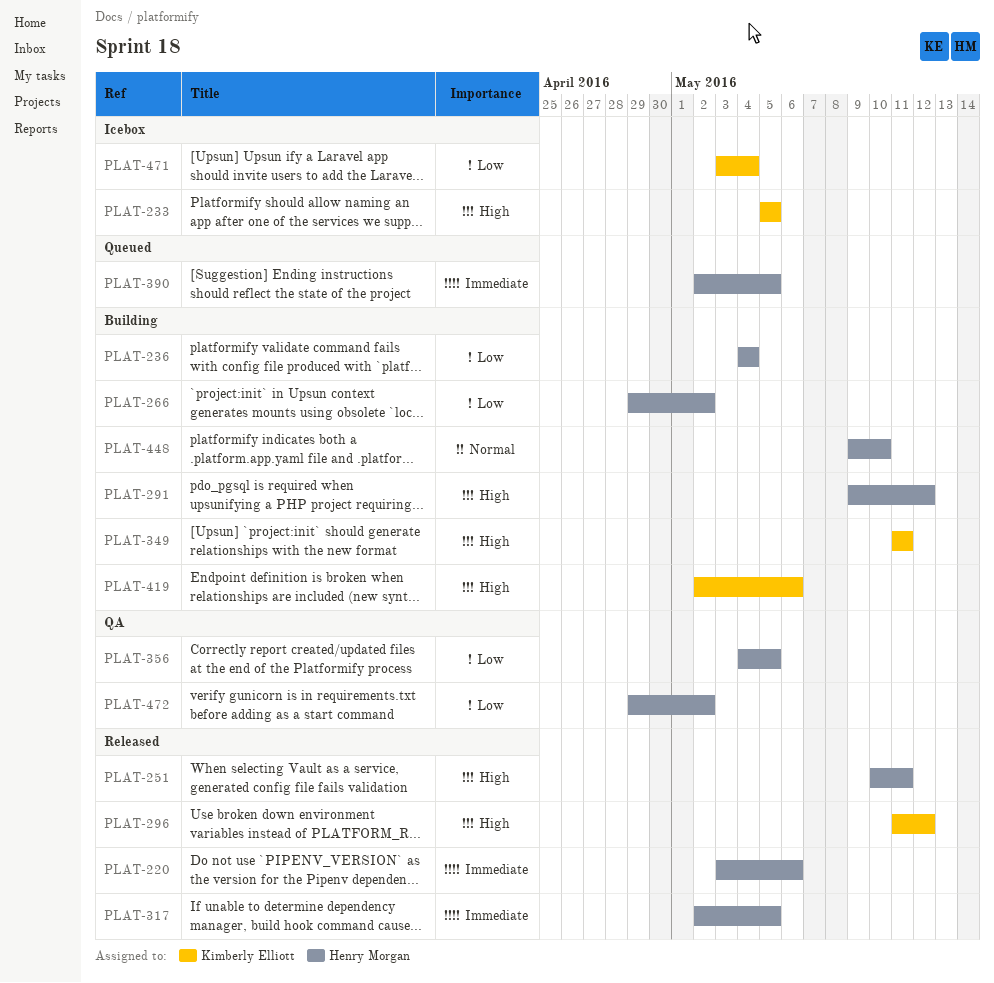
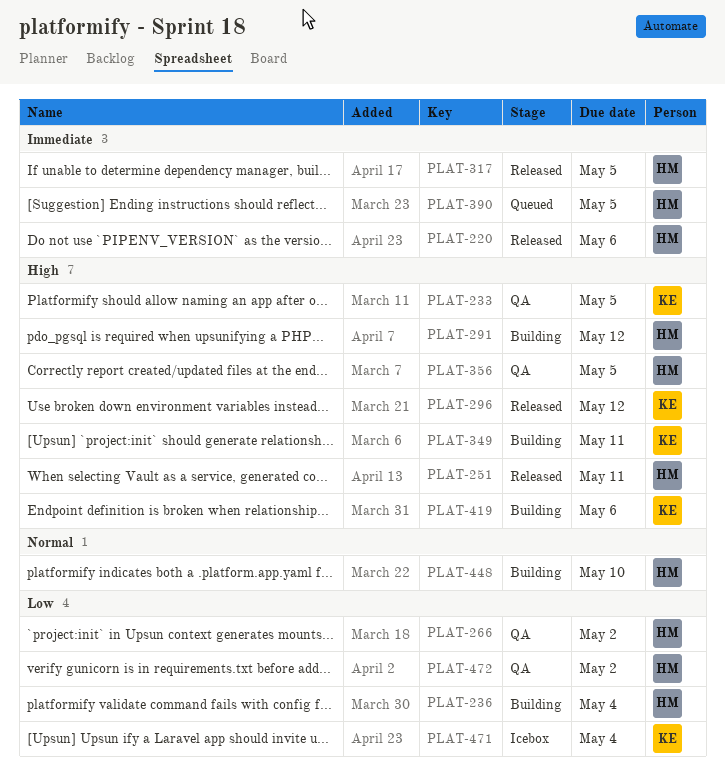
PLAT-233, status: Icebox -> QA
PLAT-266, status: Building -> QA
PLAT-356, priority: Low -> High

